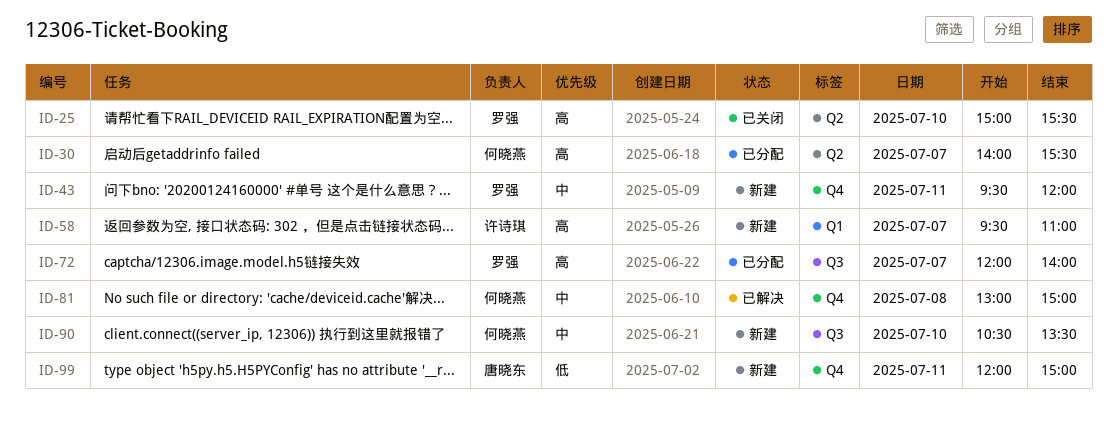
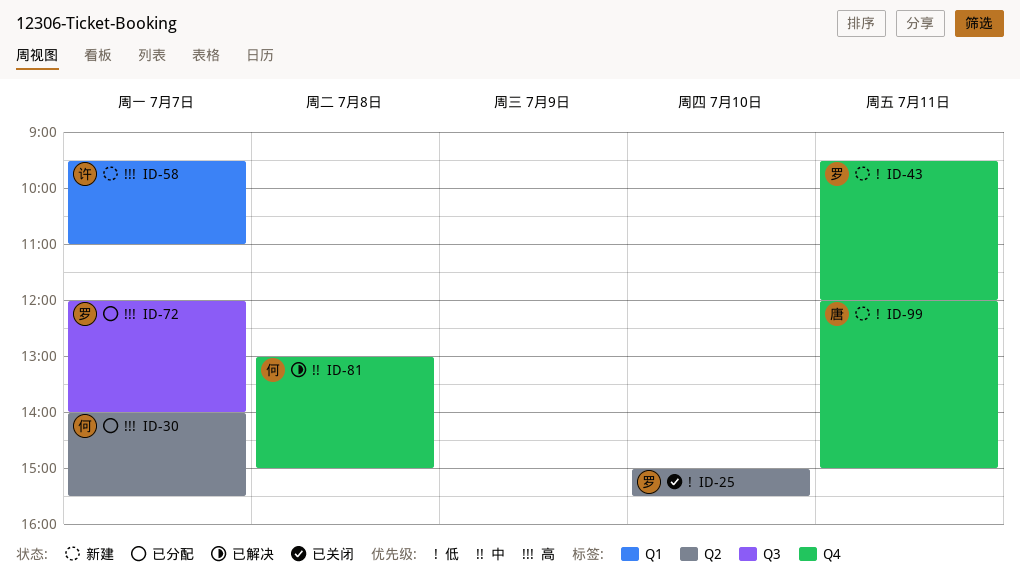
ID-25, priority: 高 -> 低
ID-43, priority: 中 -> 低
ID-90: present -> none

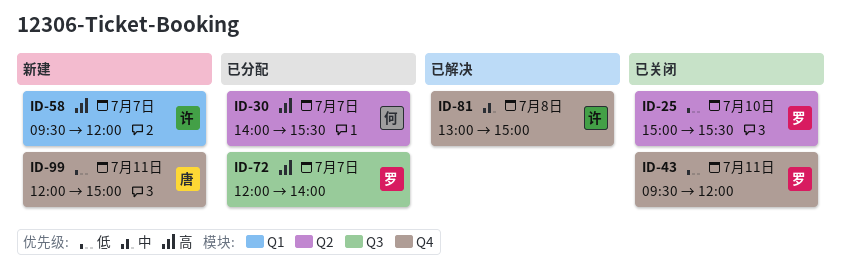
ID-43, status: 新建 -> 已关闭
ID-58, ends: 11:00 -> 12:00
ID-81, owner: 何 -> 许

